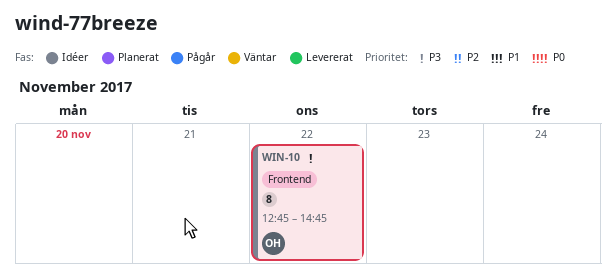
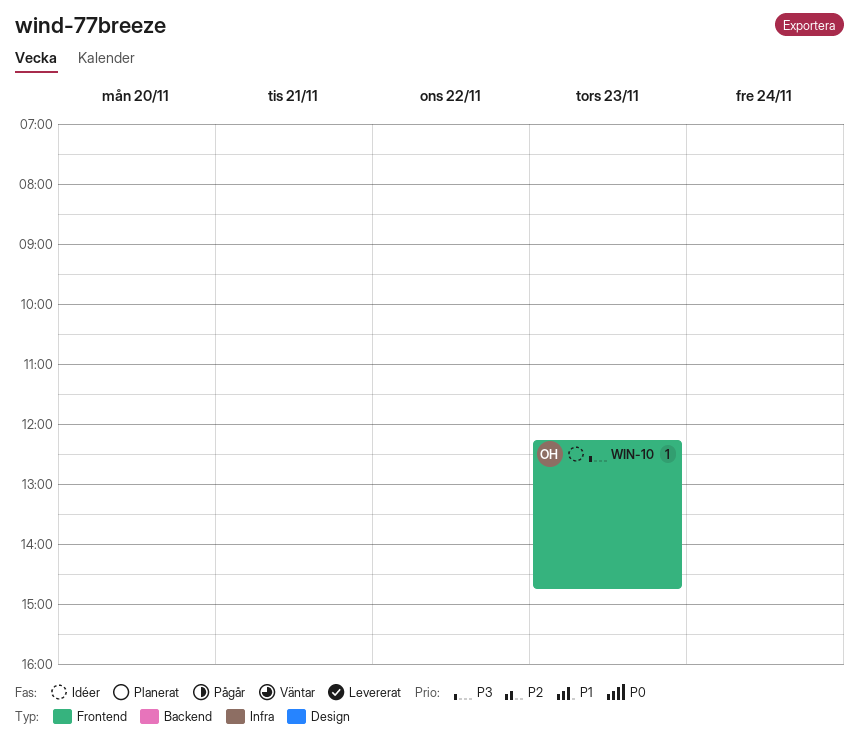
WIN-10, estimate: 8 -> 1
WIN-10, day: Nov 22 -> Nov 23
WIN-10, begins: 12:45 -> 12:15

